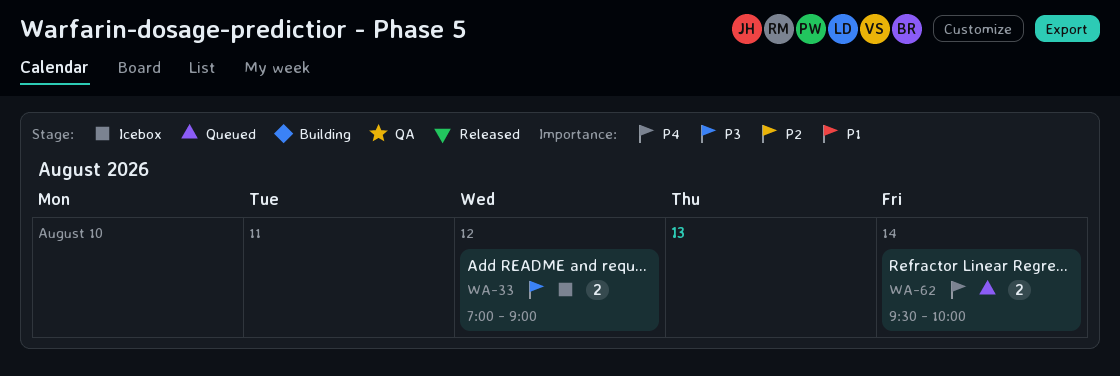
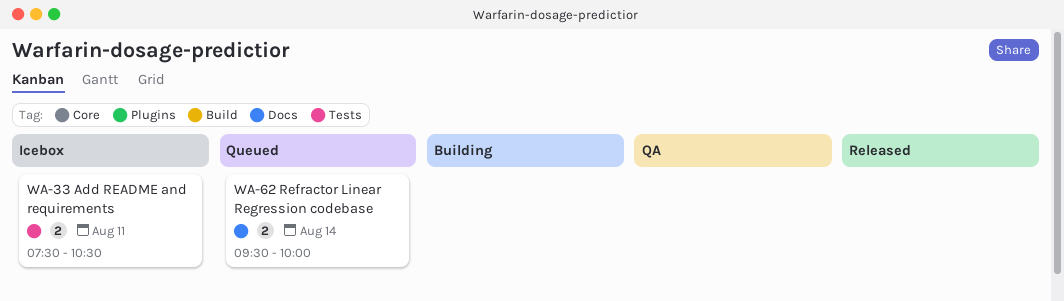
WA-33, day: Aug 12 -> Aug 11
WA-33, begins: 07:00 -> 07:30
WA-33, ends: 09:00 -> 10:30

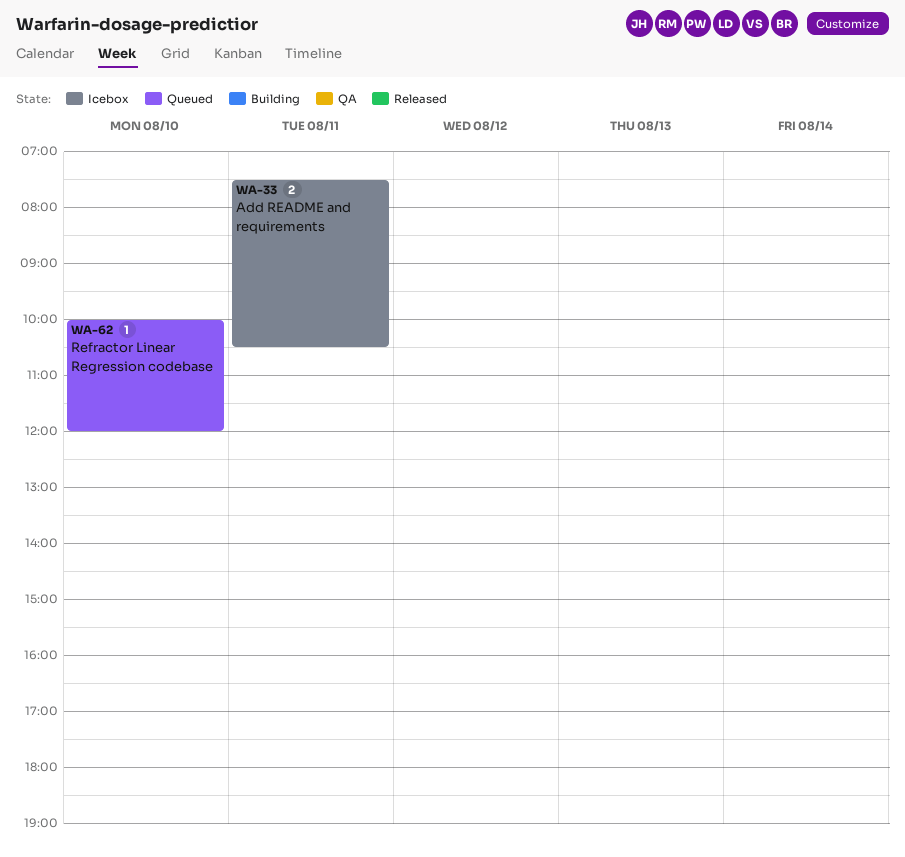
WA-62, estimate: 2 -> 1
WA-62, day: Aug 14 -> Aug 10
WA-62, begins: 09:30 -> 10:00
WA-62, ends: 10:00 -> 12:00

